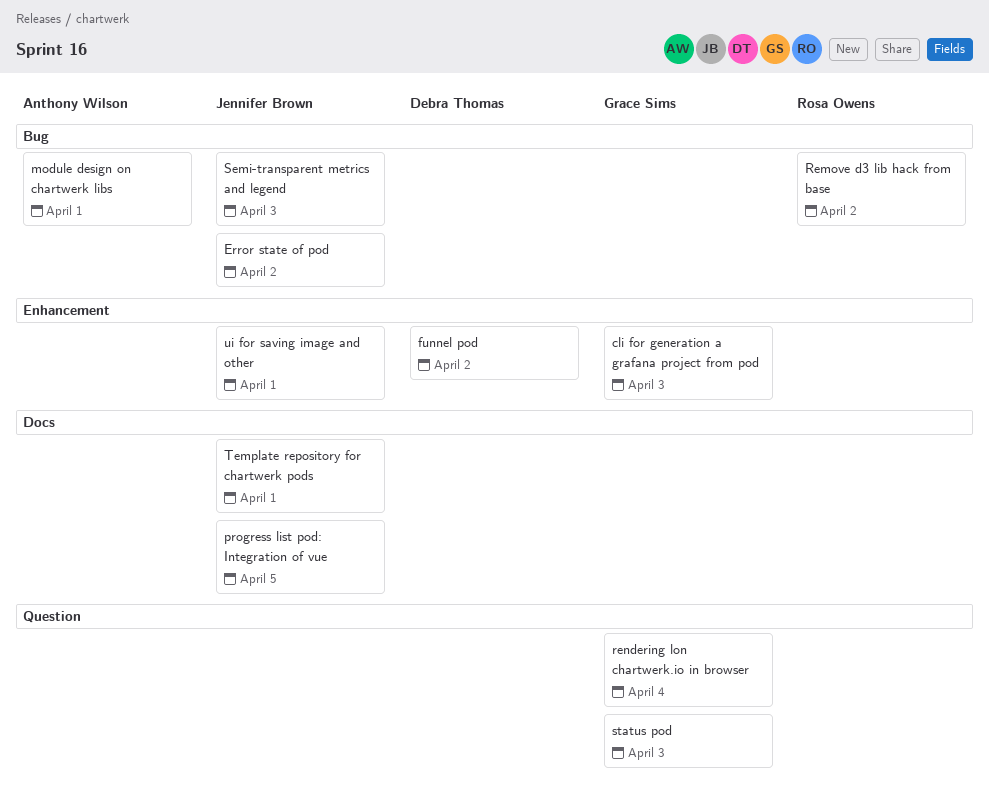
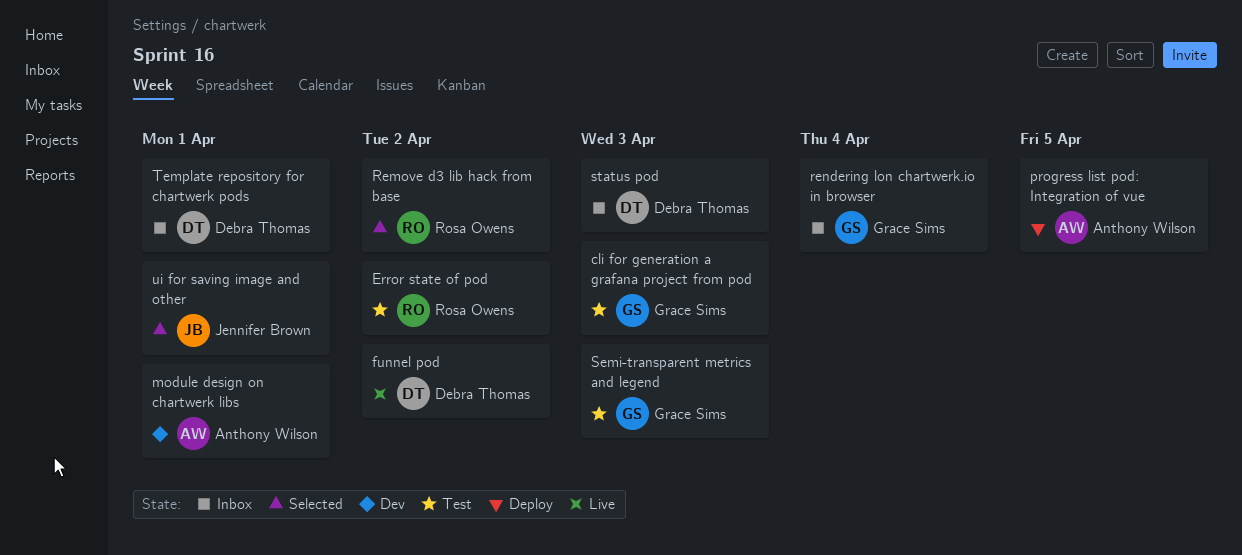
Error state of pod, owner: Jennifer Brown -> Rosa Owens
progress list pod: Integration of vue, owner: Jennifer Brown -> Anthony Wilson
Semi-transparent metrics and legend, owner: Jennifer Brown -> Grace Sims
status pod, owner: Grace Sims -> Debra Thomas
Template repository for chartwerk pods, owner: Jennifer Brown -> Debra Thomas

